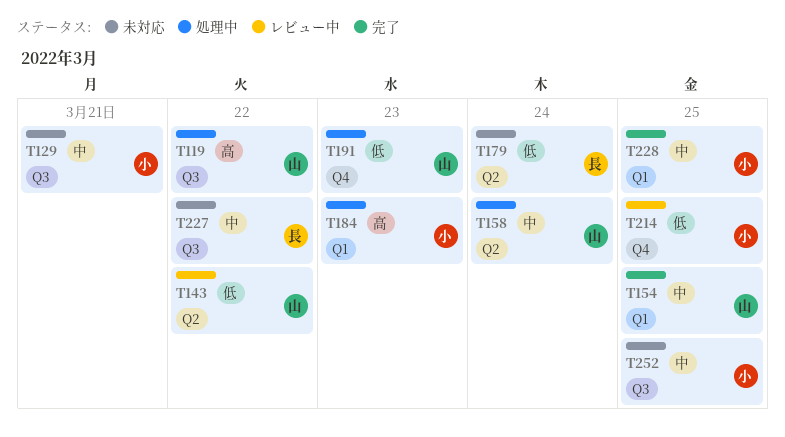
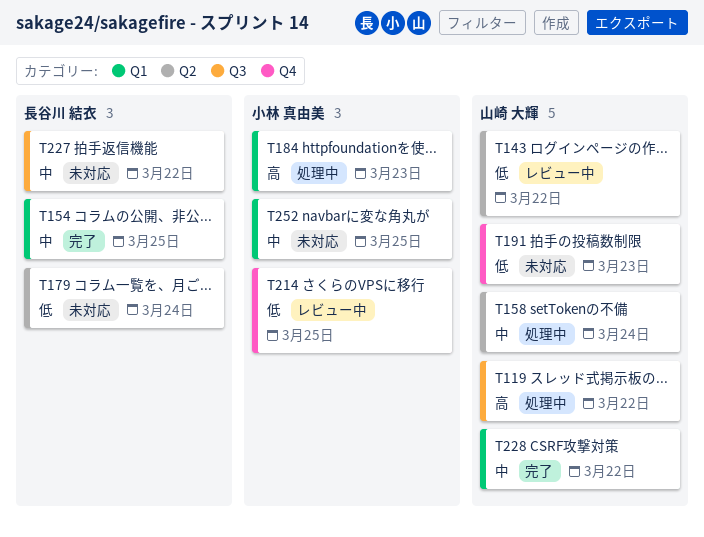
T129: present -> none
T154, owner: 山崎 大輝 -> 長谷川 結衣
T191, status: 処理中 -> 未対応
T228, owner: 小林 真由美 -> 山崎 大輝
T228, due: Mar 25 -> Mar 22
T252, label: Q3 -> Q1

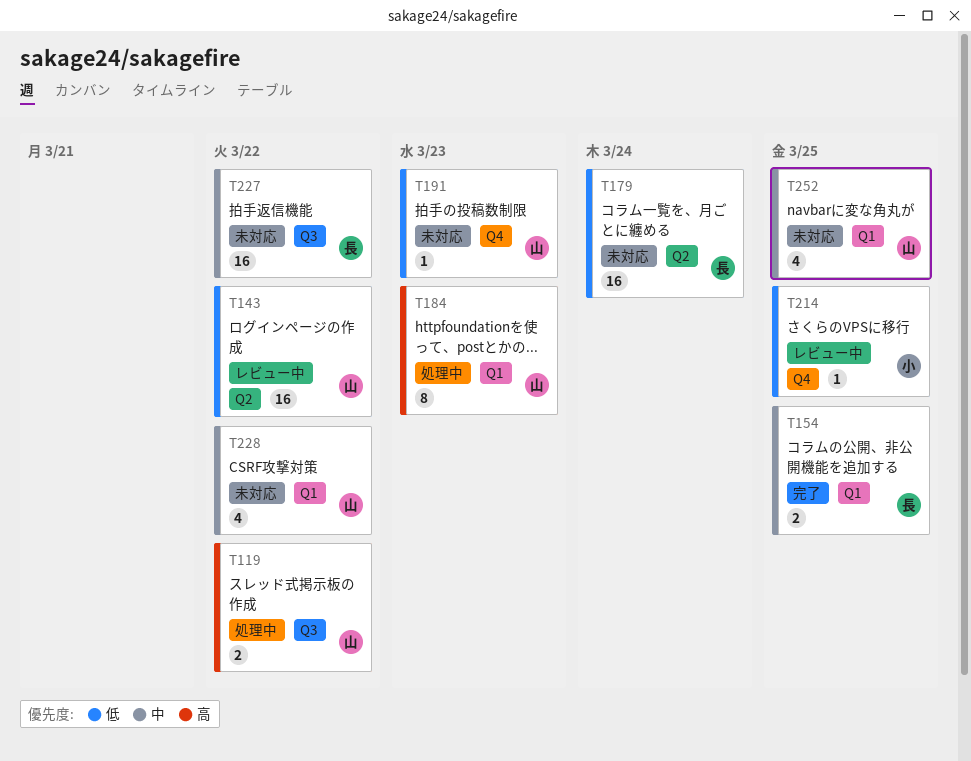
T158: present -> none
T184, owner: 小林 真由美 -> 山崎 大輝
T228, status: 完了 -> 未対応
T252, owner: 小林 真由美 -> 山崎 大輝

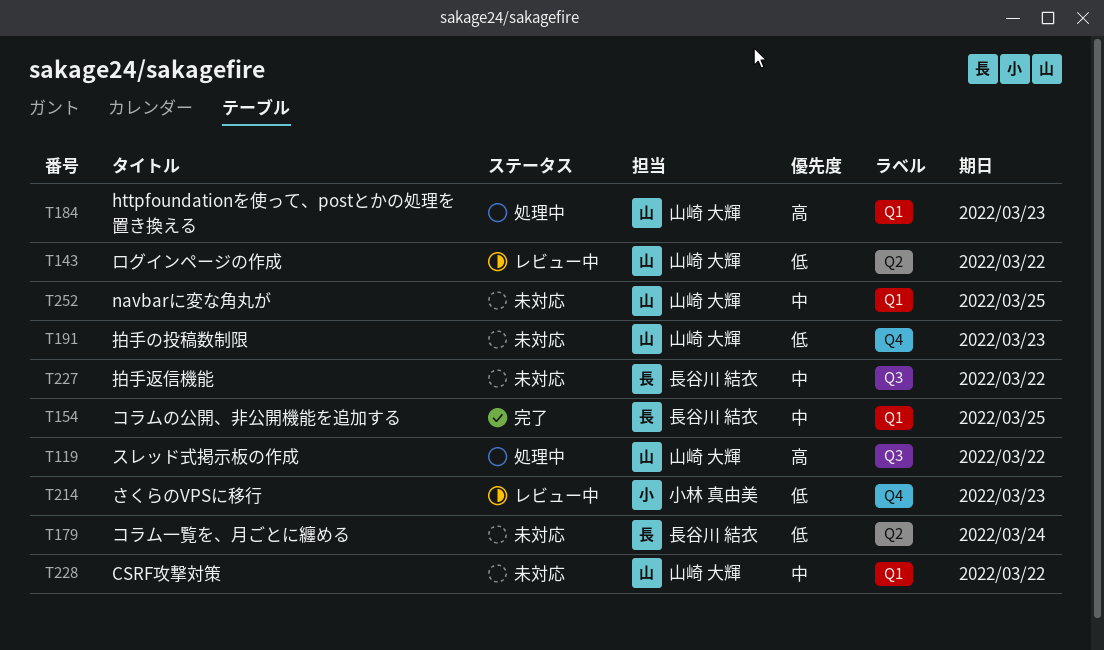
T214, due: Mar 25 -> Mar 23

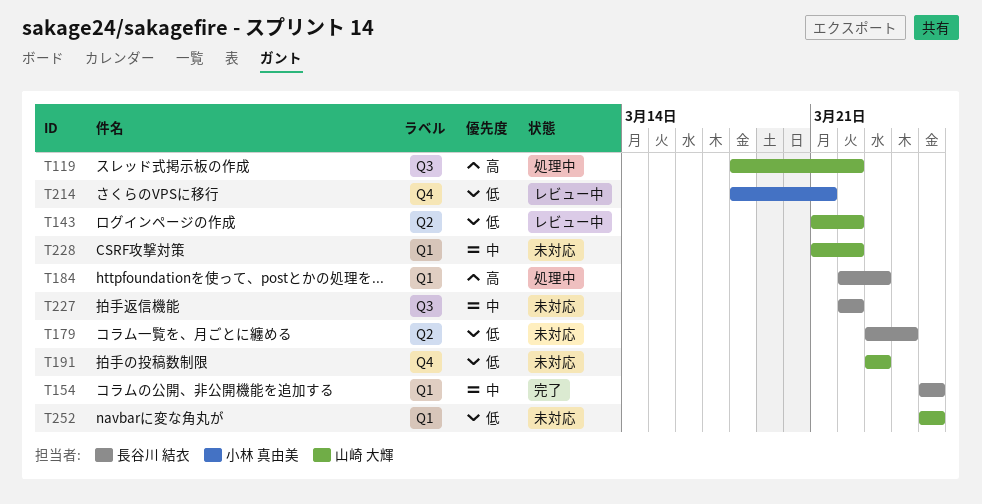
T184, owner: 山崎 大輝 -> 長谷川 結衣
T214, due: Mar 23 -> Mar 21
T252, priority: 中 -> 低

